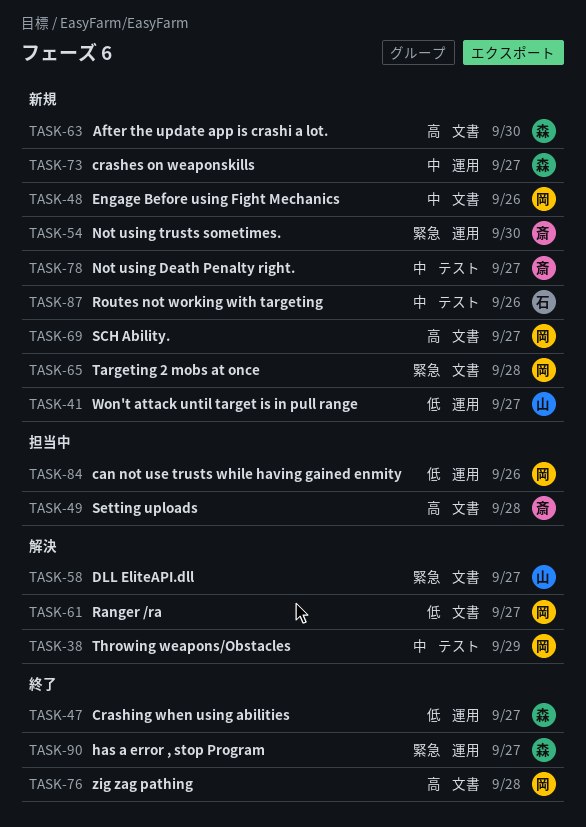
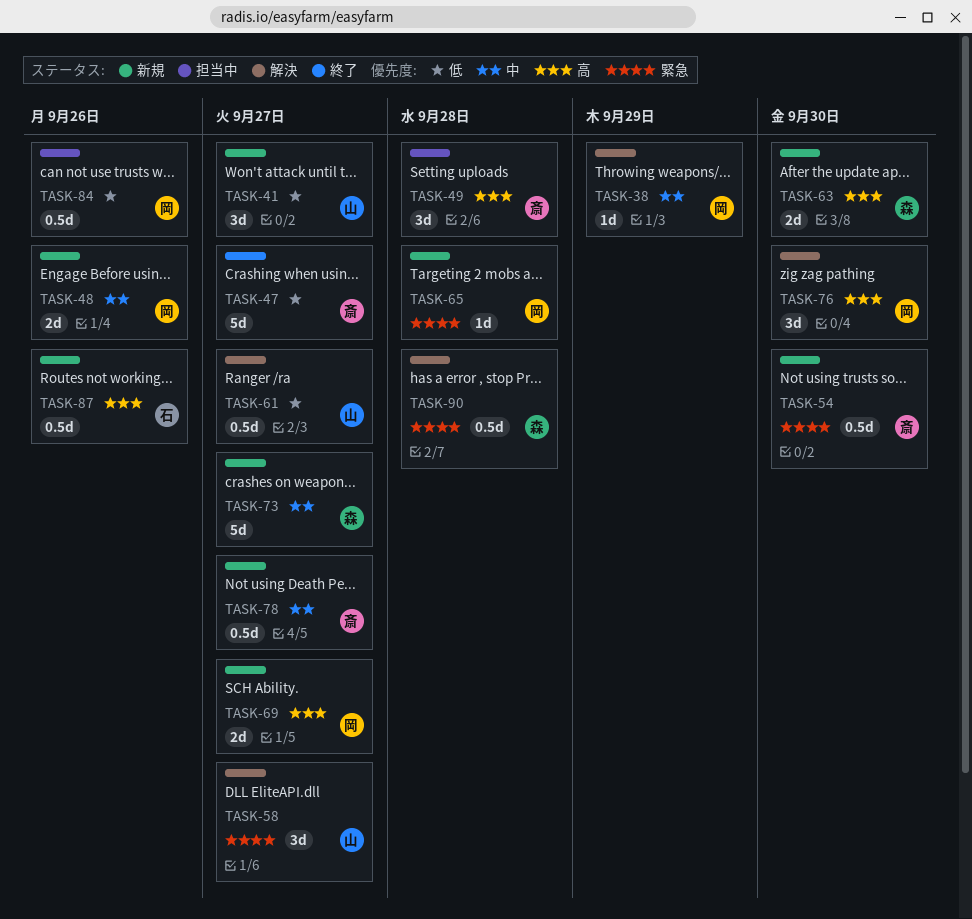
TASK-47, owner: 森 -> 斎
TASK-61, owner: 岡 -> 山
TASK-76, status: 終了 -> 解決
TASK-76, due: Sep 28 -> Sep 30
TASK-87, priority: 中 -> 高
TASK-90, status: 終了 -> 解決
TASK-90, due: Sep 27 -> Sep 28

